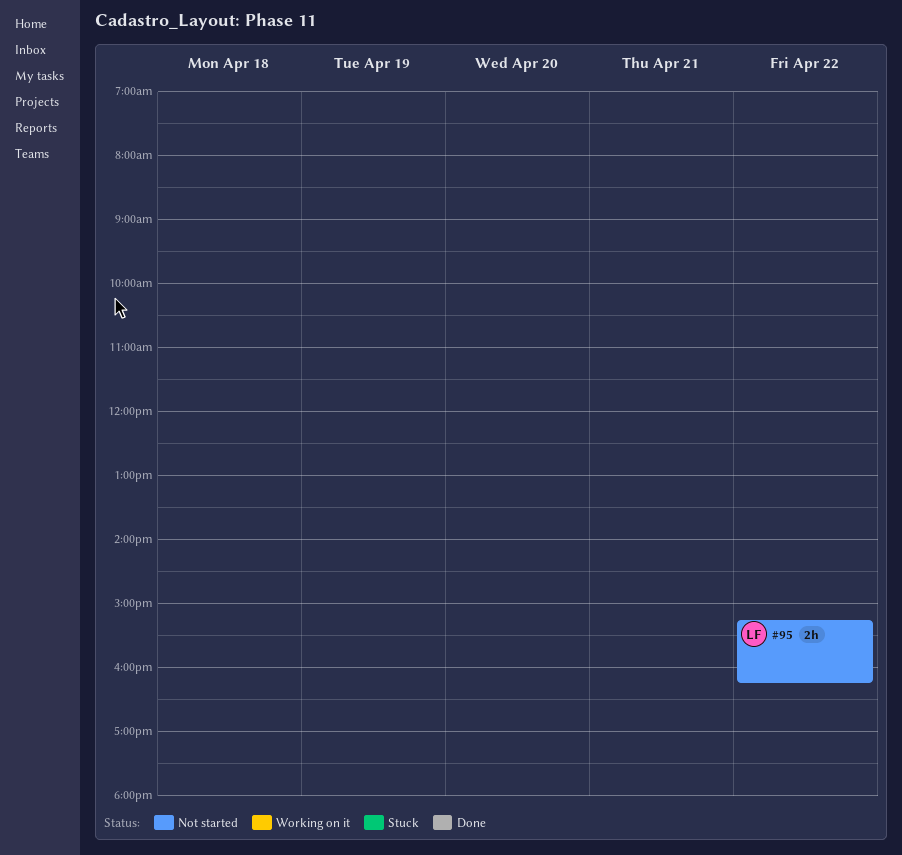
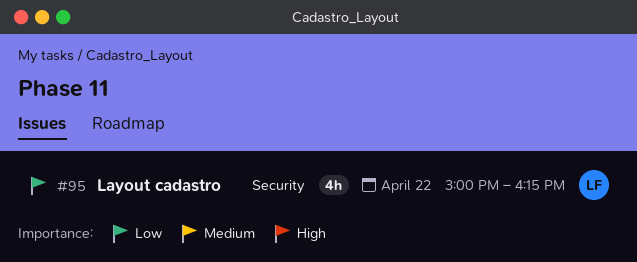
#95, estimate: 2h -> 4h
#95, begins: 15:15 -> 15:00

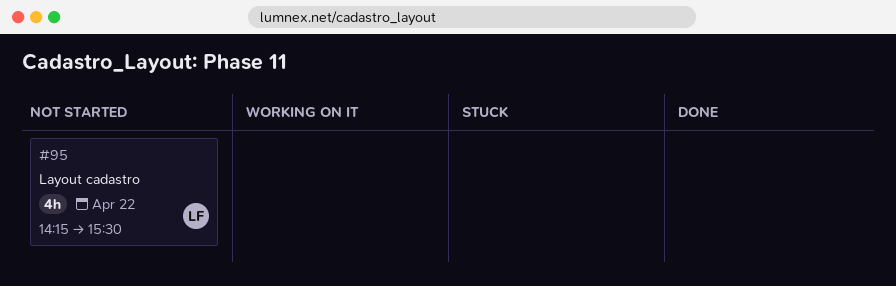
#95, begins: 15:00 -> 14:15
#95, ends: 16:15 -> 15:30

